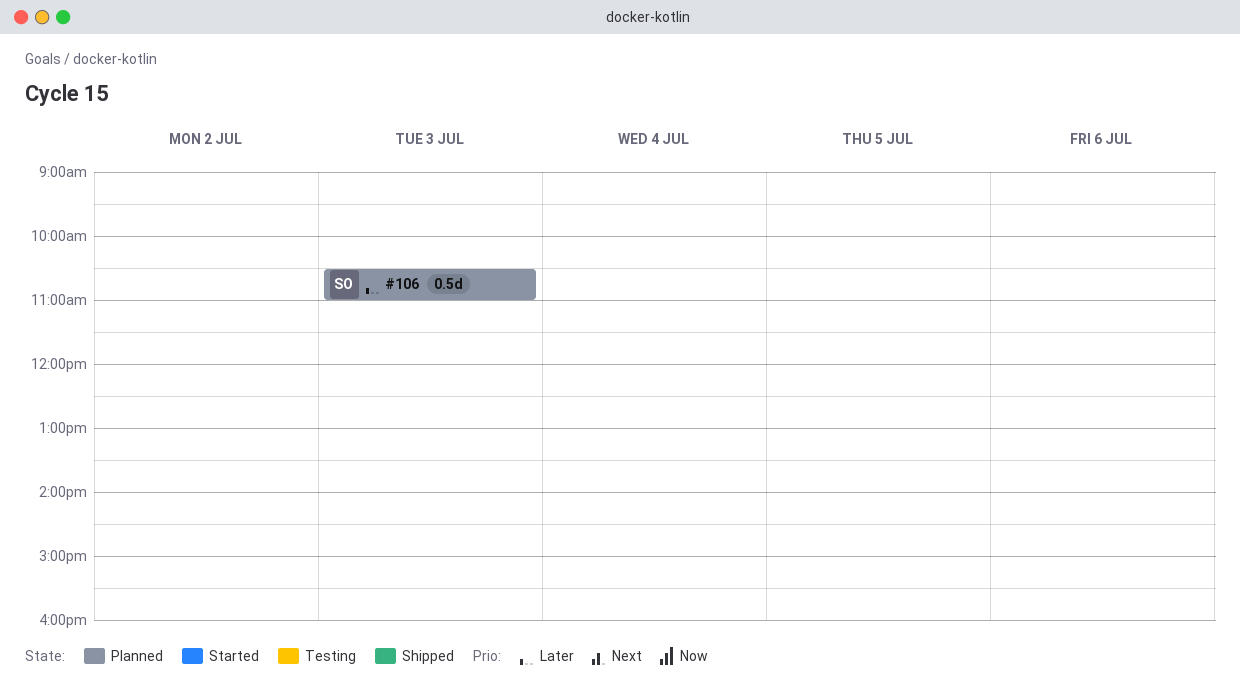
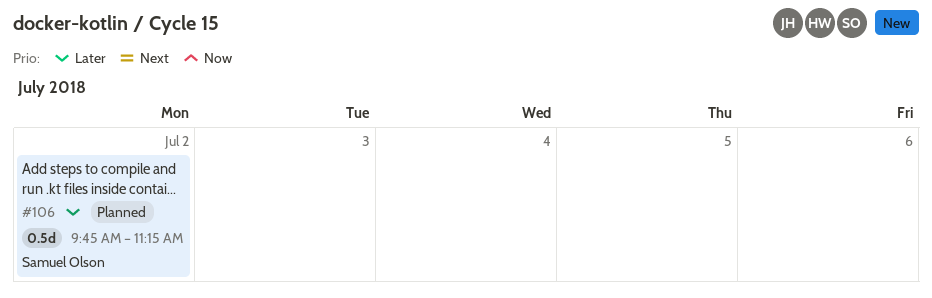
#106, day: Jul 3 -> Jul 2
#106, begins: 10:30 -> 09:45
#106, ends: 11:00 -> 11:15

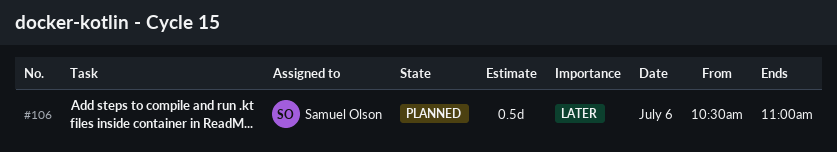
#106, day: Jul 2 -> Jul 6
#106, begins: 09:45 -> 10:30
#106, ends: 11:15 -> 11:00

